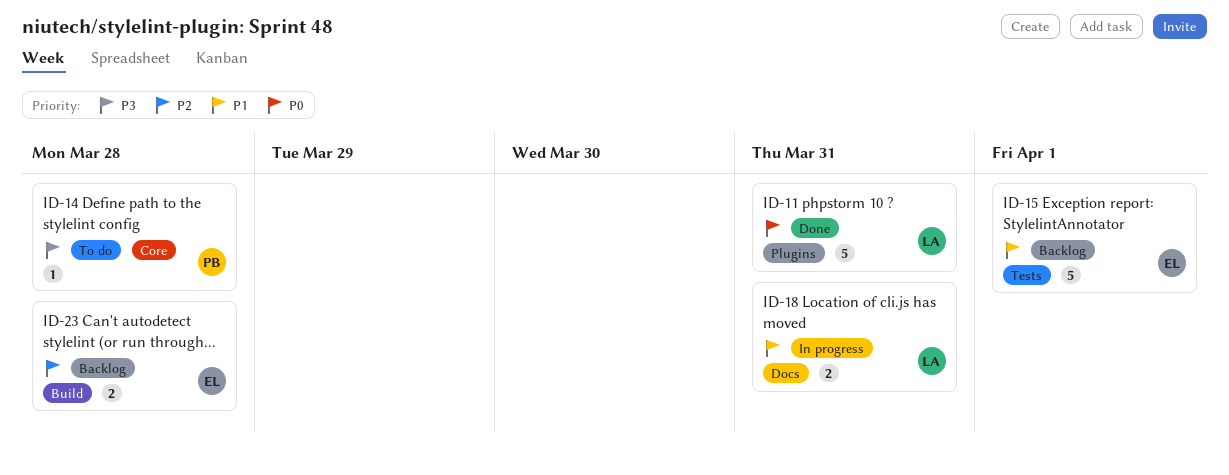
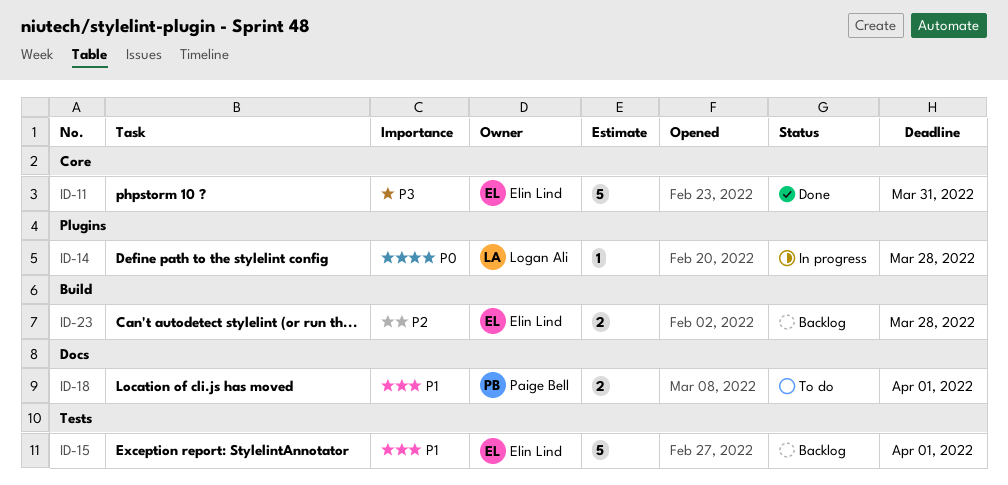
ID-11, owner: Logan Ali -> Elin Lind
ID-11, priority: P0 -> P3
ID-11, label: Plugins -> Core
ID-14, status: To do -> In progress
ID-14, owner: Paige Bell -> Logan Ali
ID-14, priority: P3 -> P0
ID-14, label: Core -> Plugins
ID-18, status: In progress -> To do
ID-18, owner: Logan Ali -> Paige Bell
ID-18, due: Mar 31 -> Apr 1

